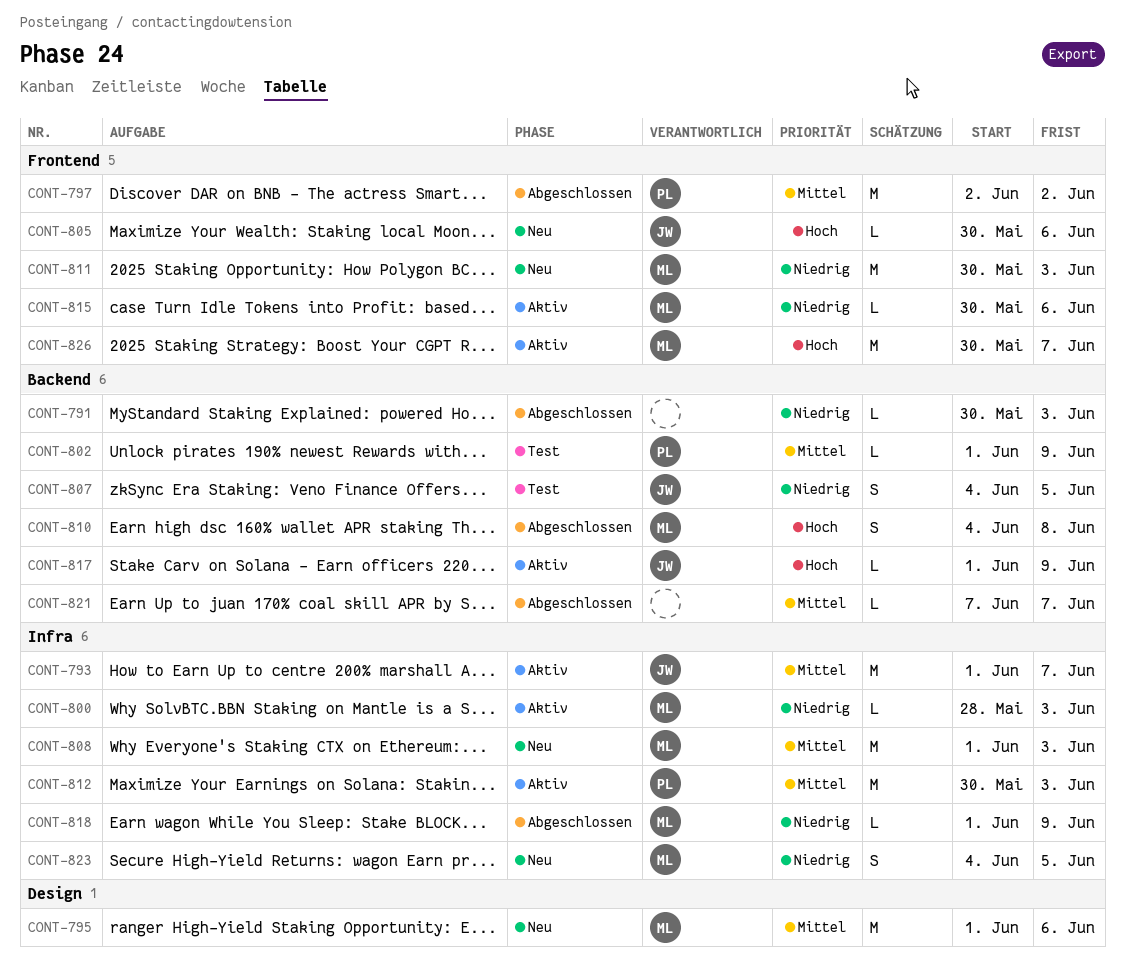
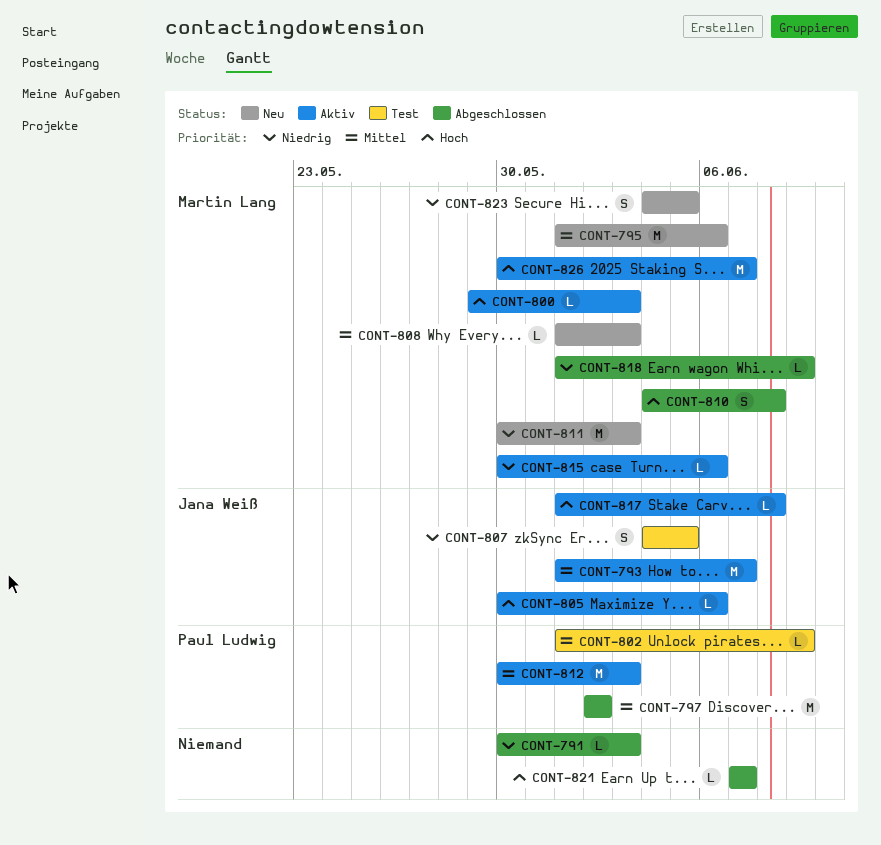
CONT-800, priority: Niedrig -> Hoch
CONT-800, start: May 28 -> May 29
CONT-805, status: Neu -> Aktiv
CONT-808, estimate: M -> L
CONT-817, due: Jun 9 -> Jun 8
CONT-821, priority: Mittel -> Hoch

